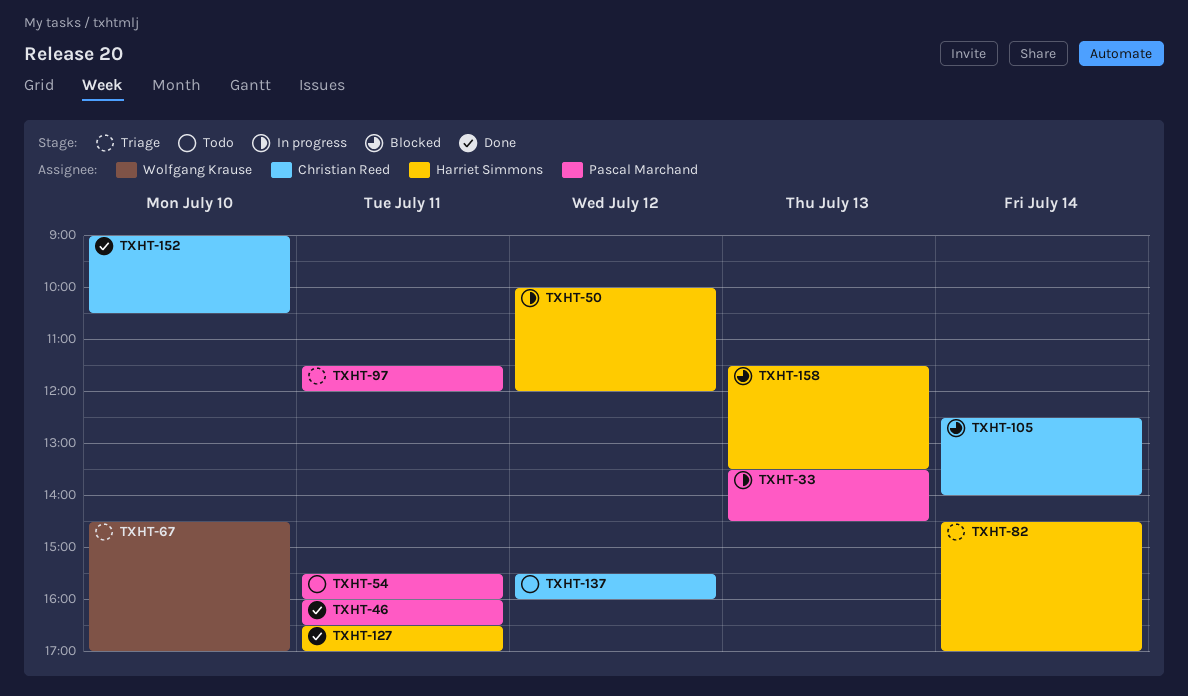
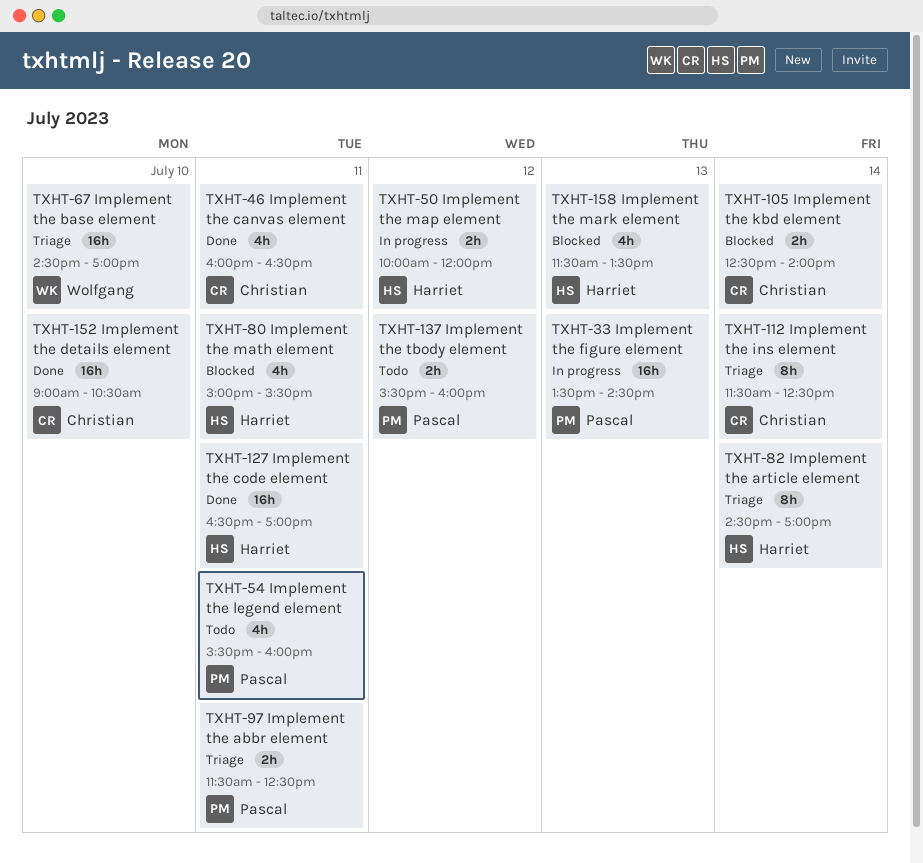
TXHT-46, owner: Pascal Marchand -> Christian Reed
TXHT-80: none -> present
TXHT-97, ends: 12:00 -> 12:30
TXHT-112: none -> present
TXHT-137, owner: Christian Reed -> Pascal Marchand

